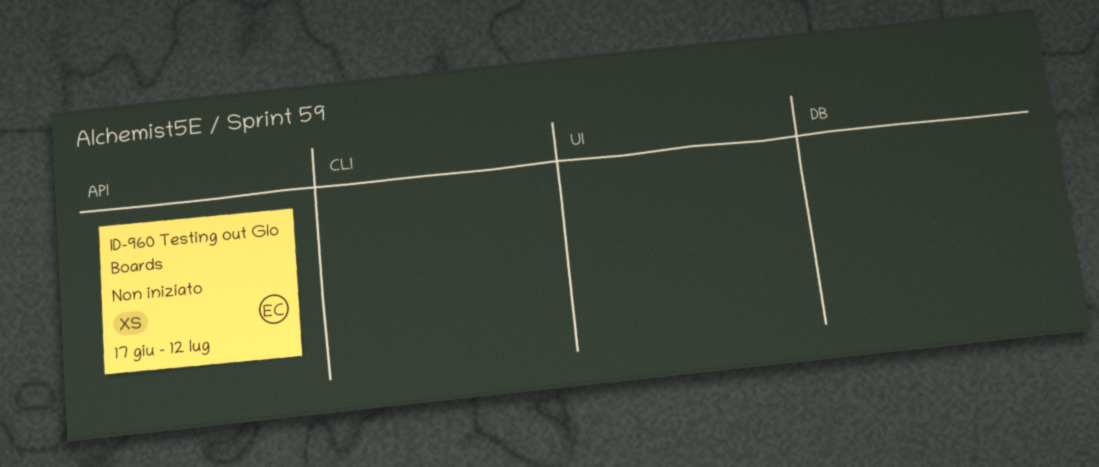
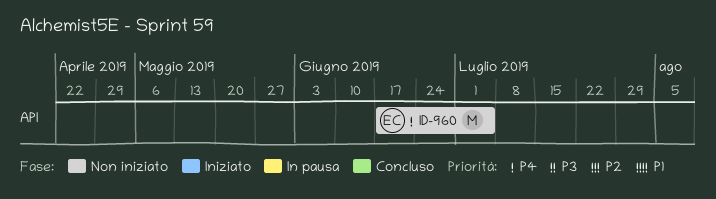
ID-960, estimate: XS -> M
ID-960, due: Jul 12 -> Jul 5

